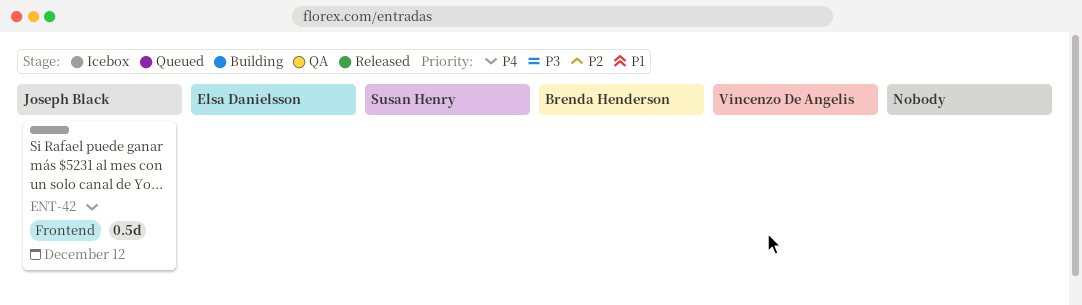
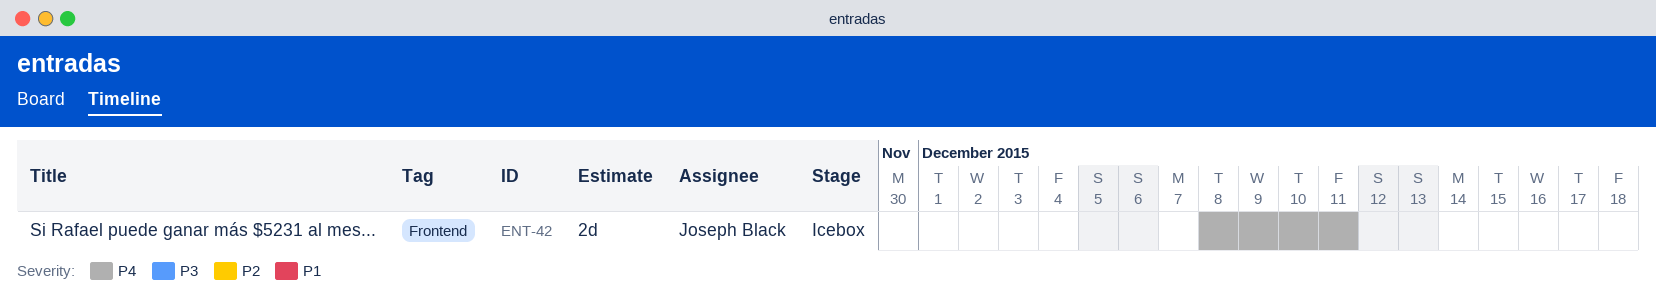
ENT-42, estimate: 0.5d -> 2d
ENT-42, due: Dec 12 -> Dec 11

